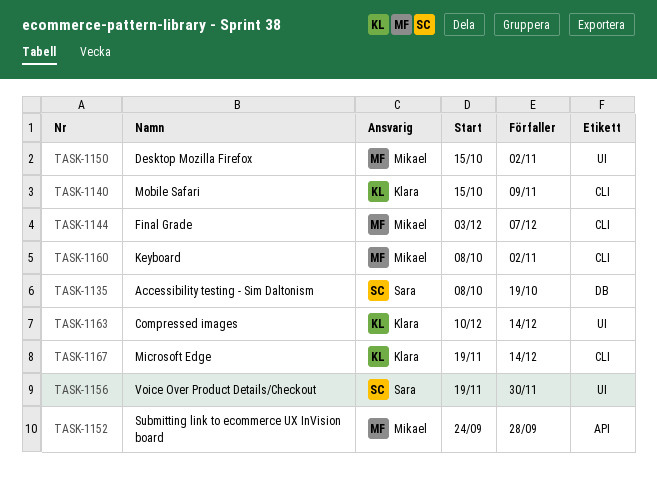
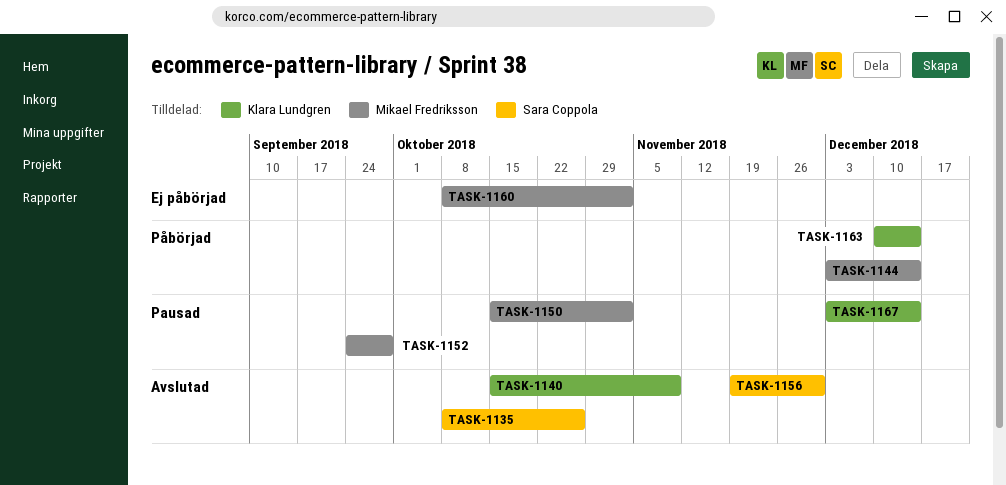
TASK-1135, due: Oct 19 -> Oct 26
TASK-1144, due: Dec 7 -> Dec 14
TASK-1167, start: Nov 19 -> Dec 3

